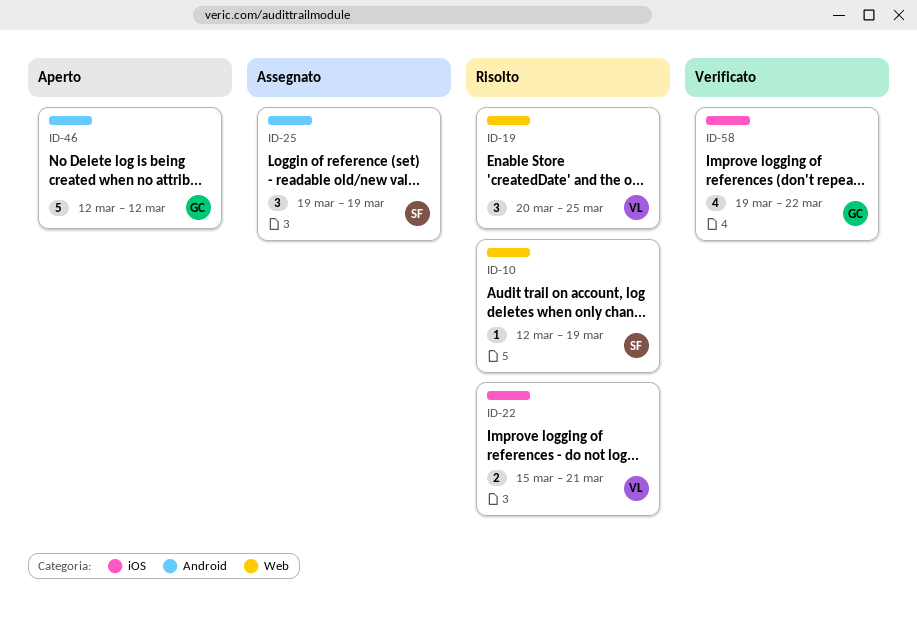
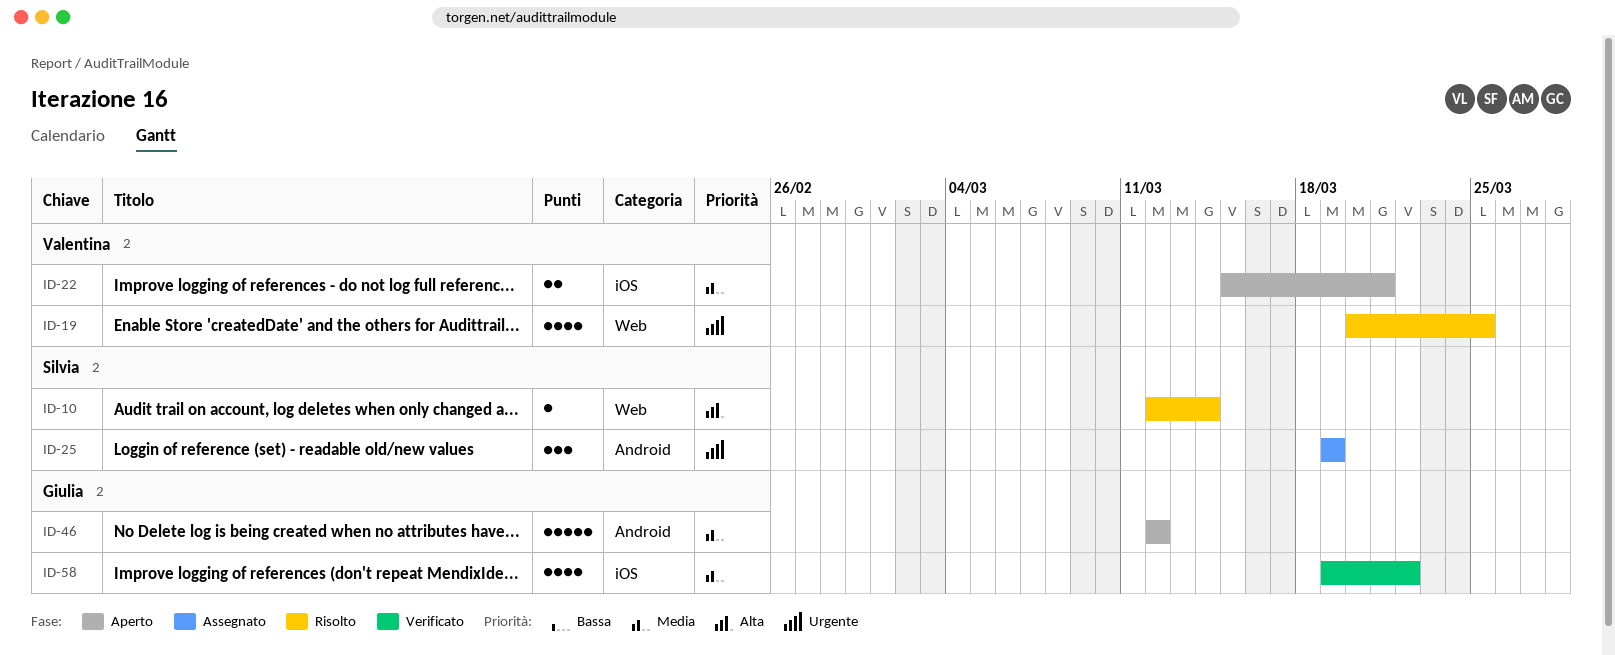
ID-10, due: Mar 19 -> Mar 14
ID-19, estimate: 3 -> 4
ID-22, status: Risolto -> Aperto

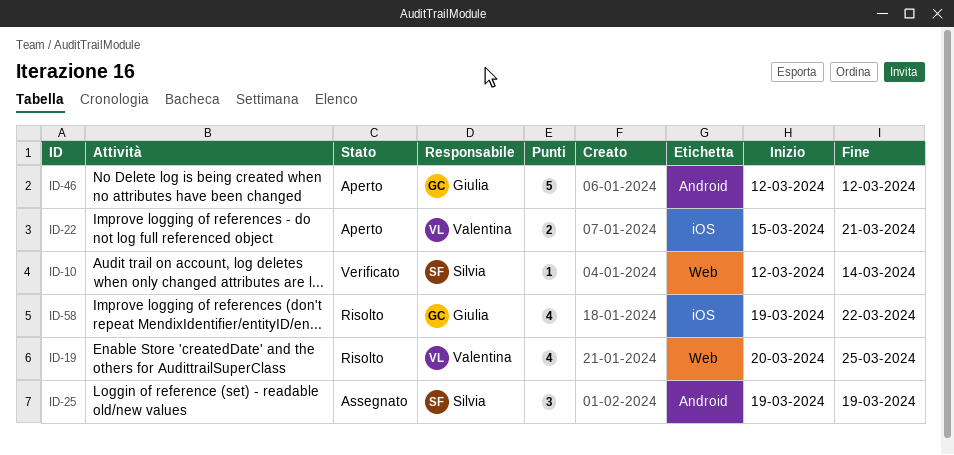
ID-10, status: Risolto -> Verificato
ID-58, status: Verificato -> Risolto

